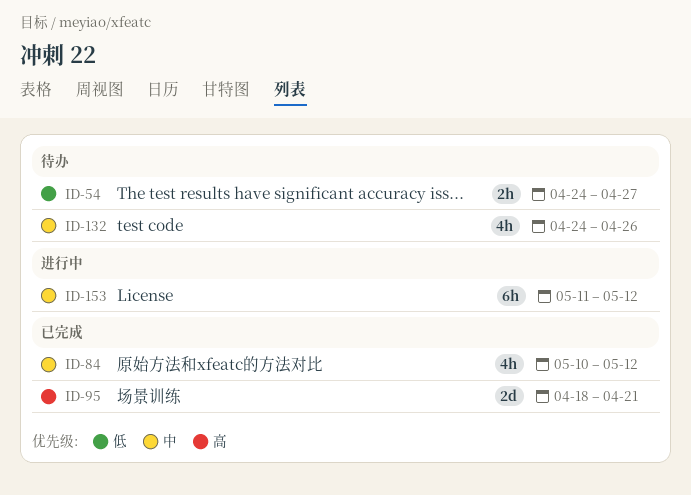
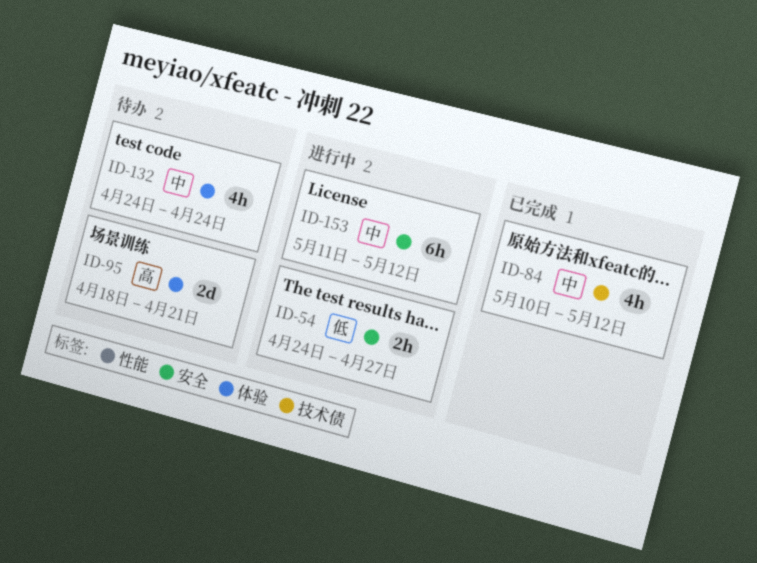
ID-54, status: 待办 -> 进行中
ID-95, status: 已完成 -> 待办
ID-132, due: Apr 26 -> Apr 24

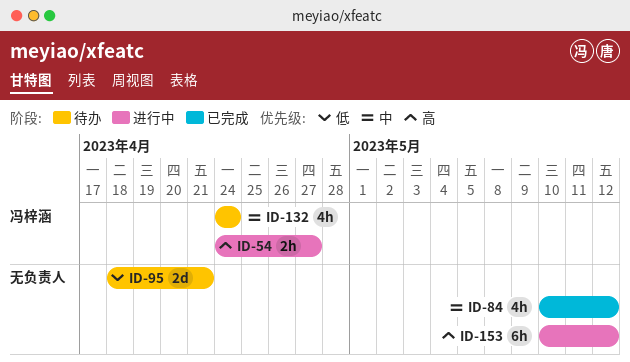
ID-54, priority: 低 -> 高
ID-95, priority: 高 -> 低
ID-153, priority: 中 -> 高
ID-153, start: May 11 -> May 10

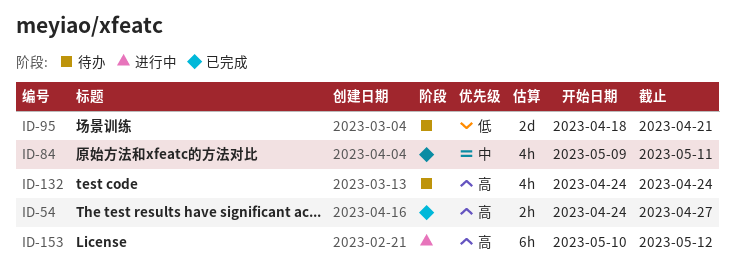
ID-54, status: 进行中 -> 已完成
ID-84, start: May 10 -> May 9
ID-84, due: May 12 -> May 11
ID-132, priority: 中 -> 高

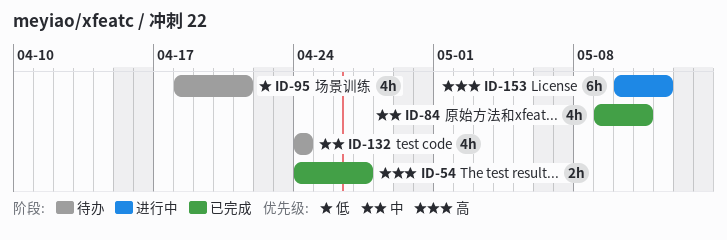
ID-95, estimate: 2d -> 4h
ID-132, priority: 高 -> 中

